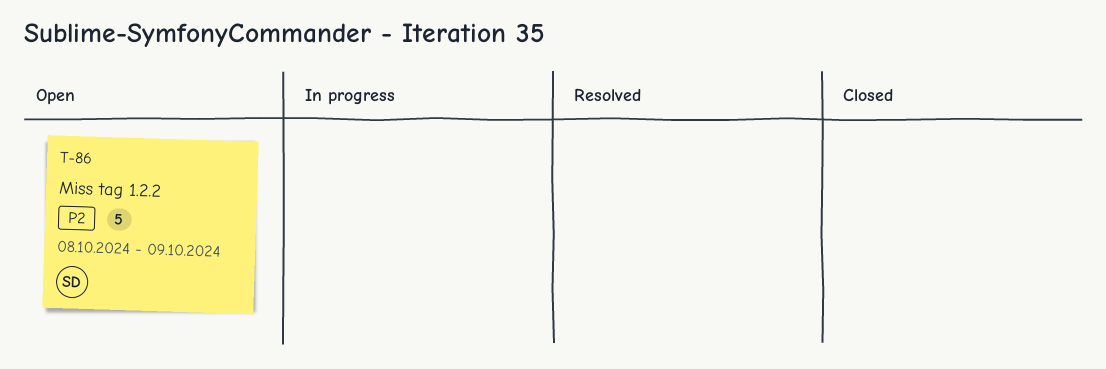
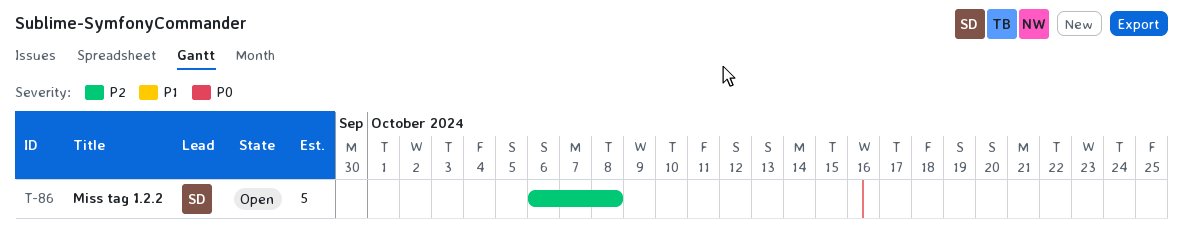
T-86, start: Oct 8 -> Oct 6
T-86, due: Oct 9 -> Oct 8

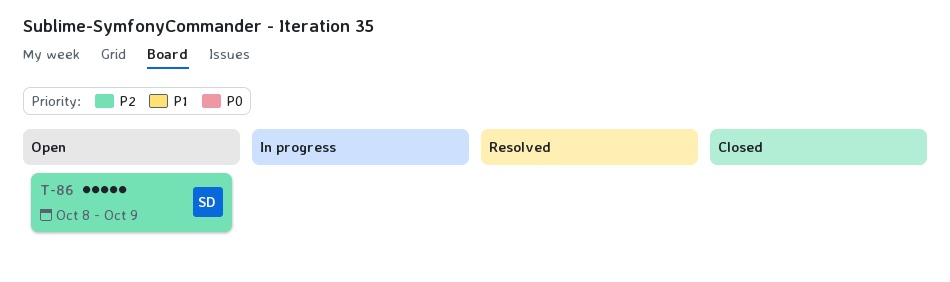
T-86, start: Oct 6 -> Oct 8
T-86, due: Oct 8 -> Oct 9

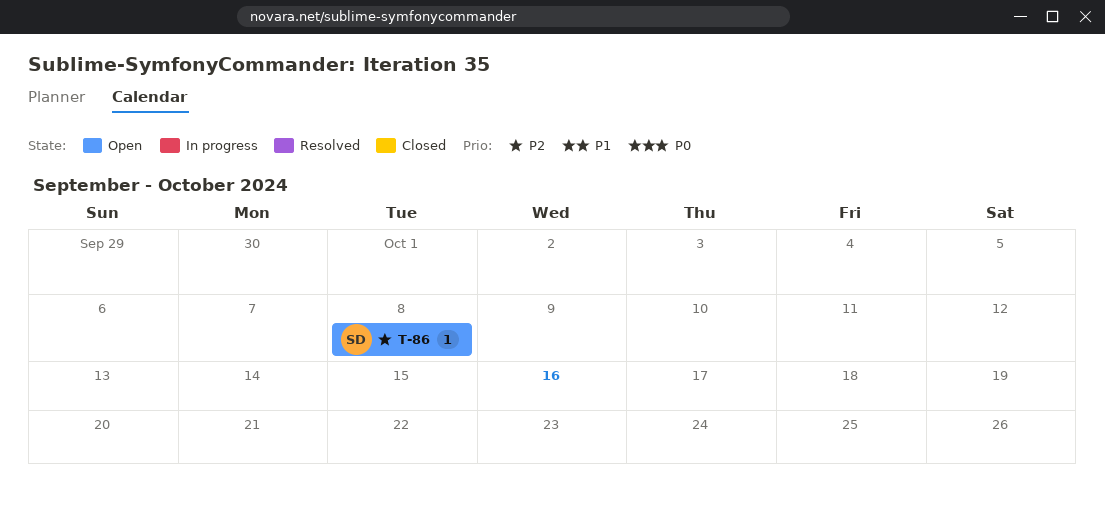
T-86, estimate: 5 -> 1
T-86, due: Oct 9 -> Oct 8

